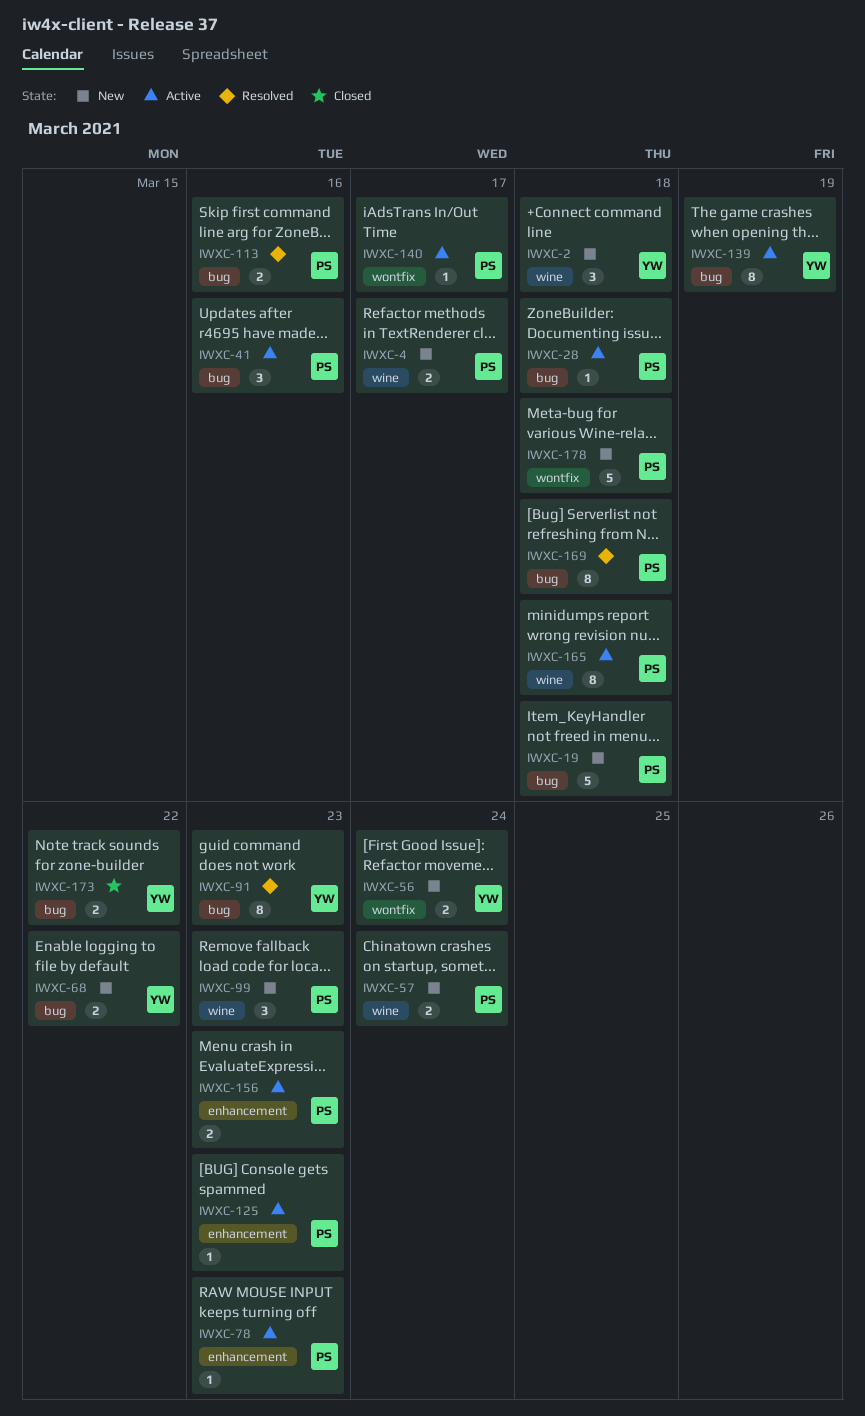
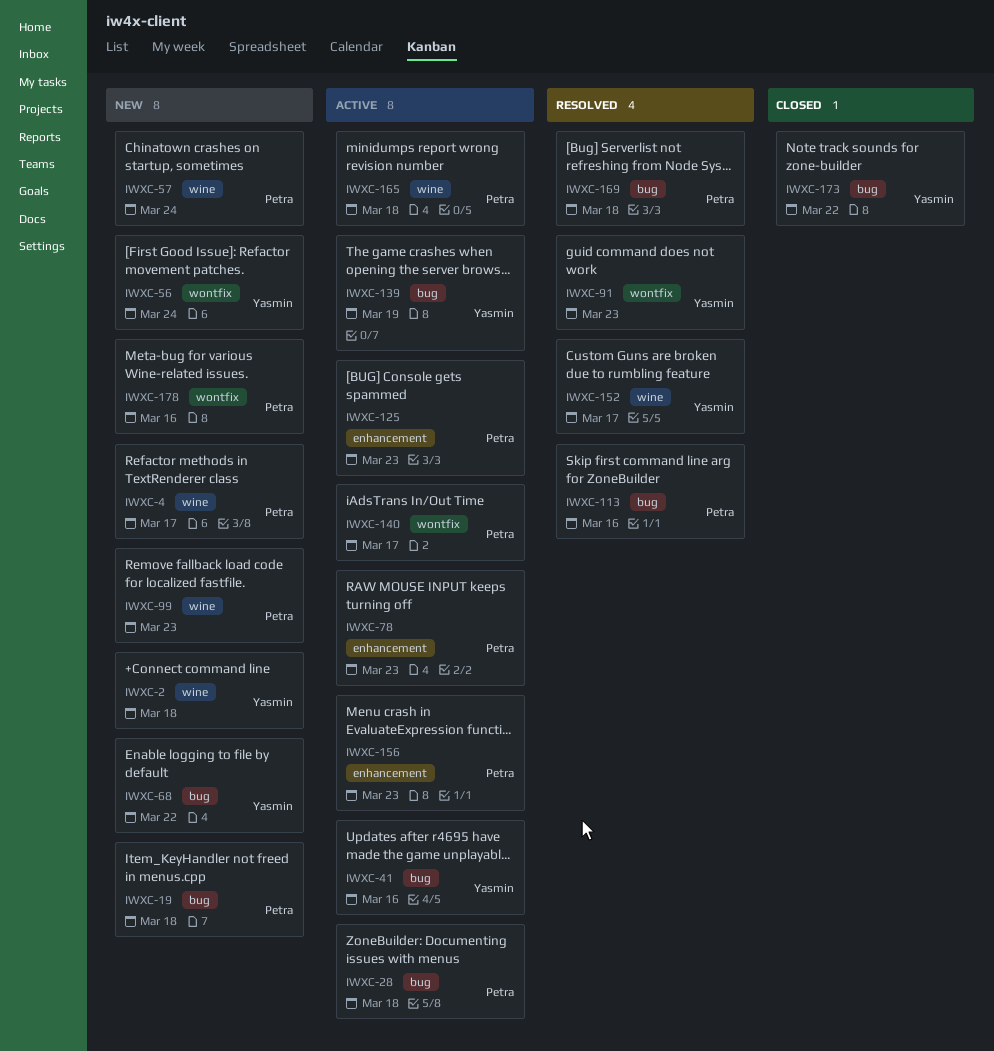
IWXC-41, owner: Petra -> Yasmin
IWXC-91, label: bug -> wontfix
IWXC-152: none -> present
IWXC-178, due: Mar 18 -> Mar 16

